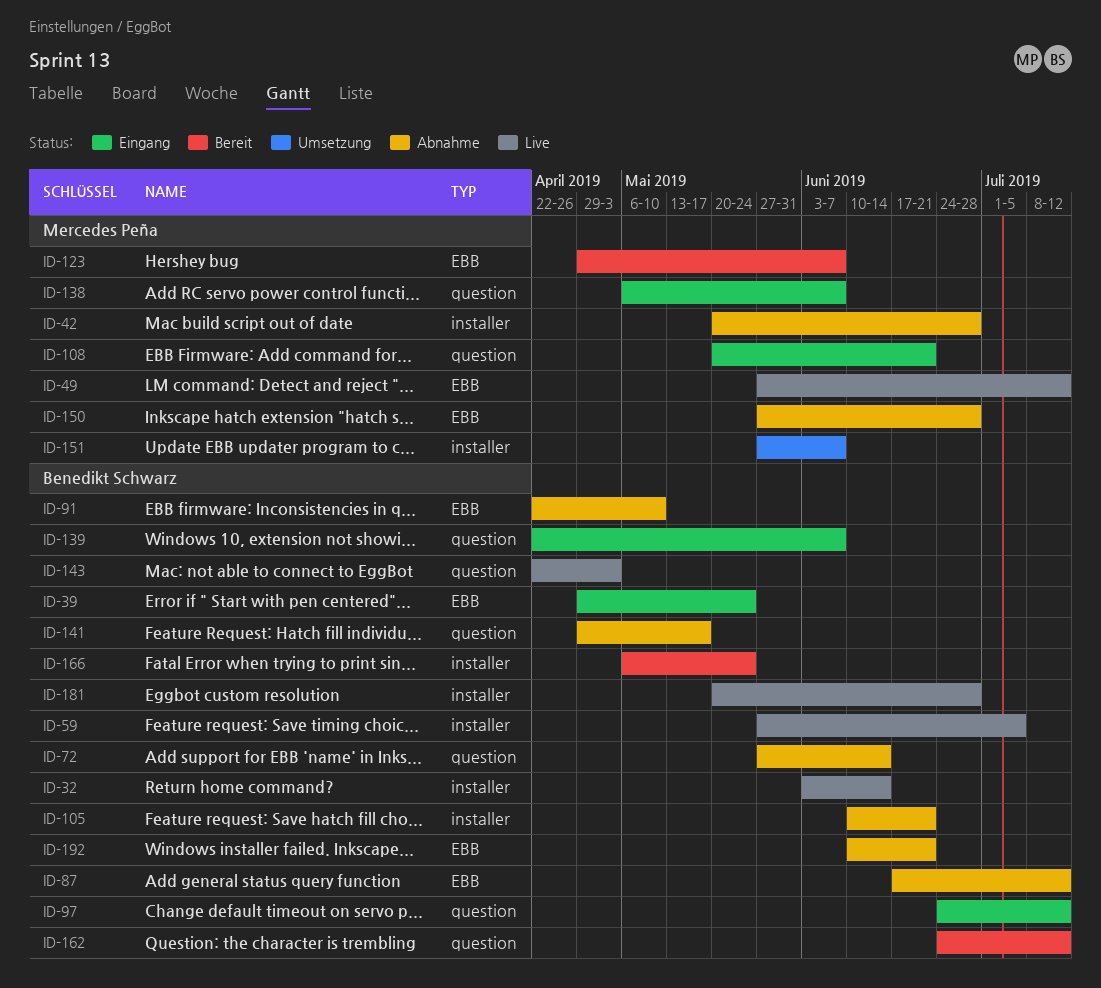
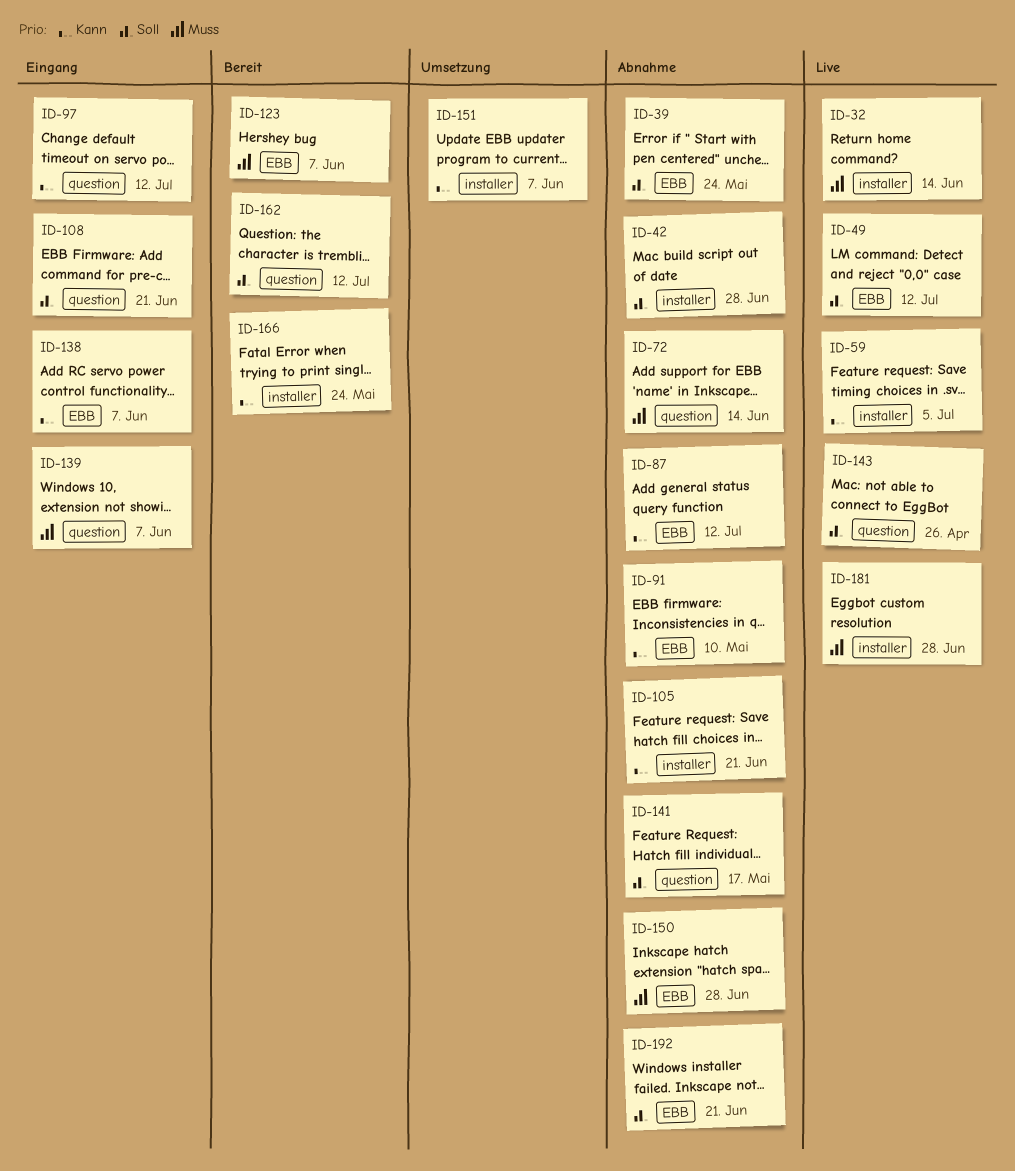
ID-39, status: Eingang -> Abnahme
ID-138, label: question -> EBB
ID-143, due: May 3 -> Apr 26

